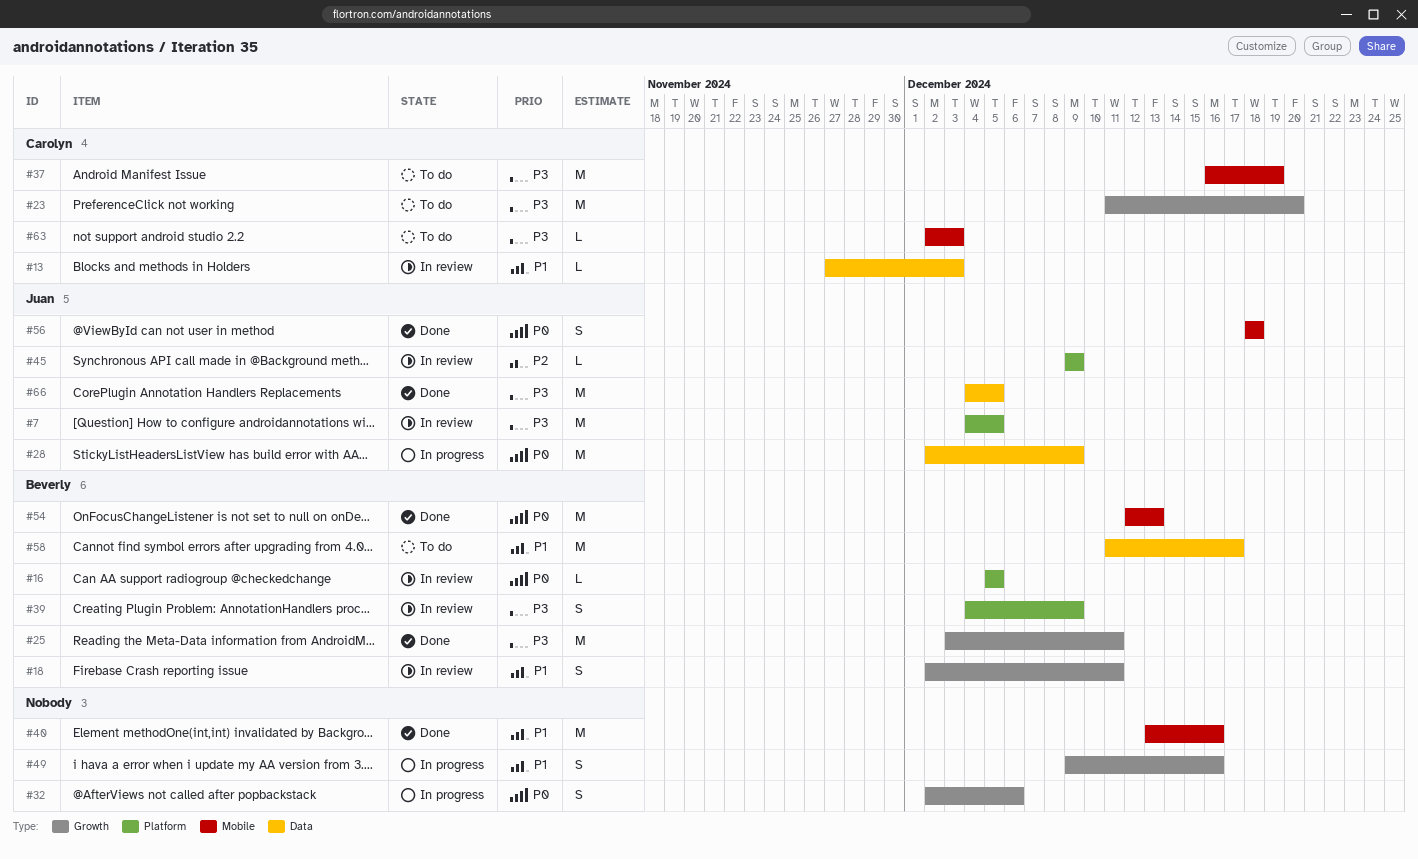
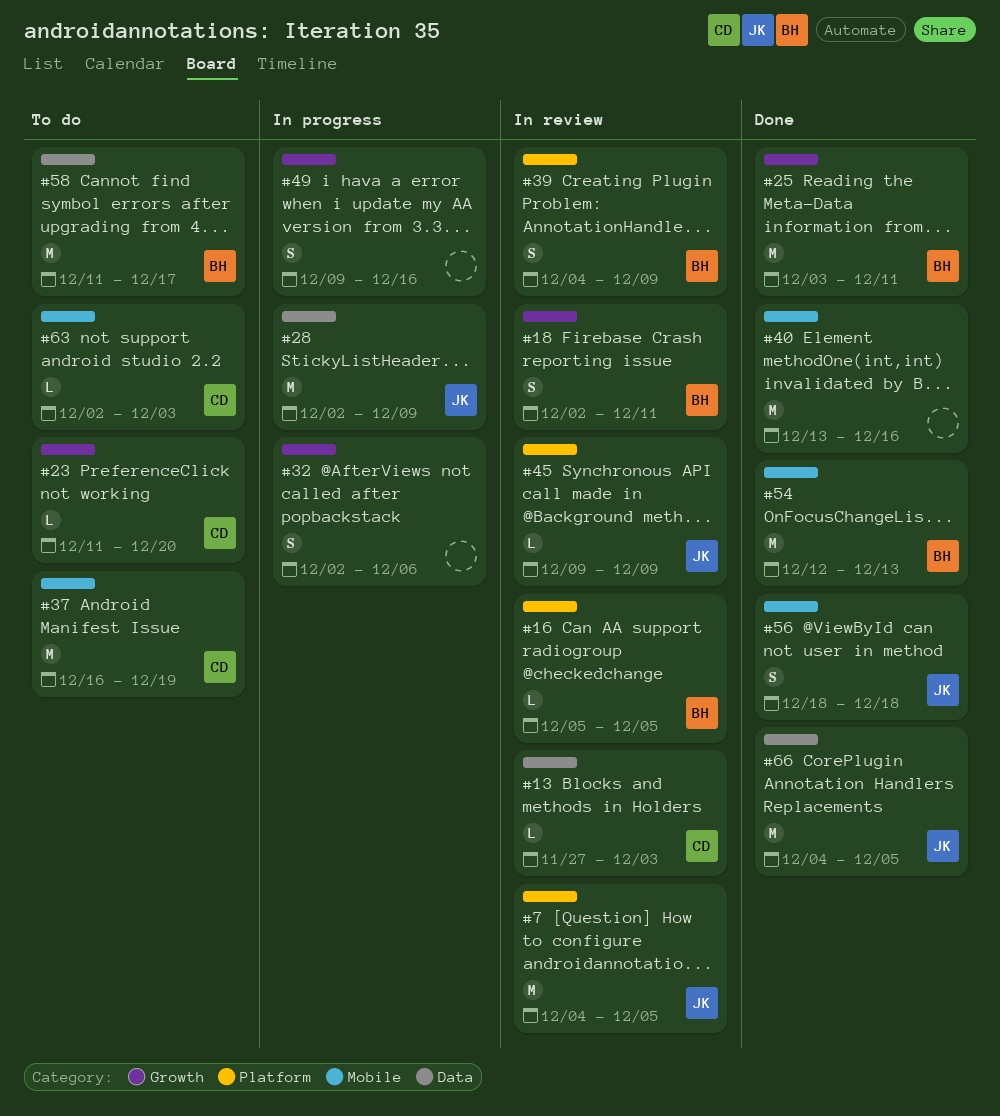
#23, estimate: M -> L

